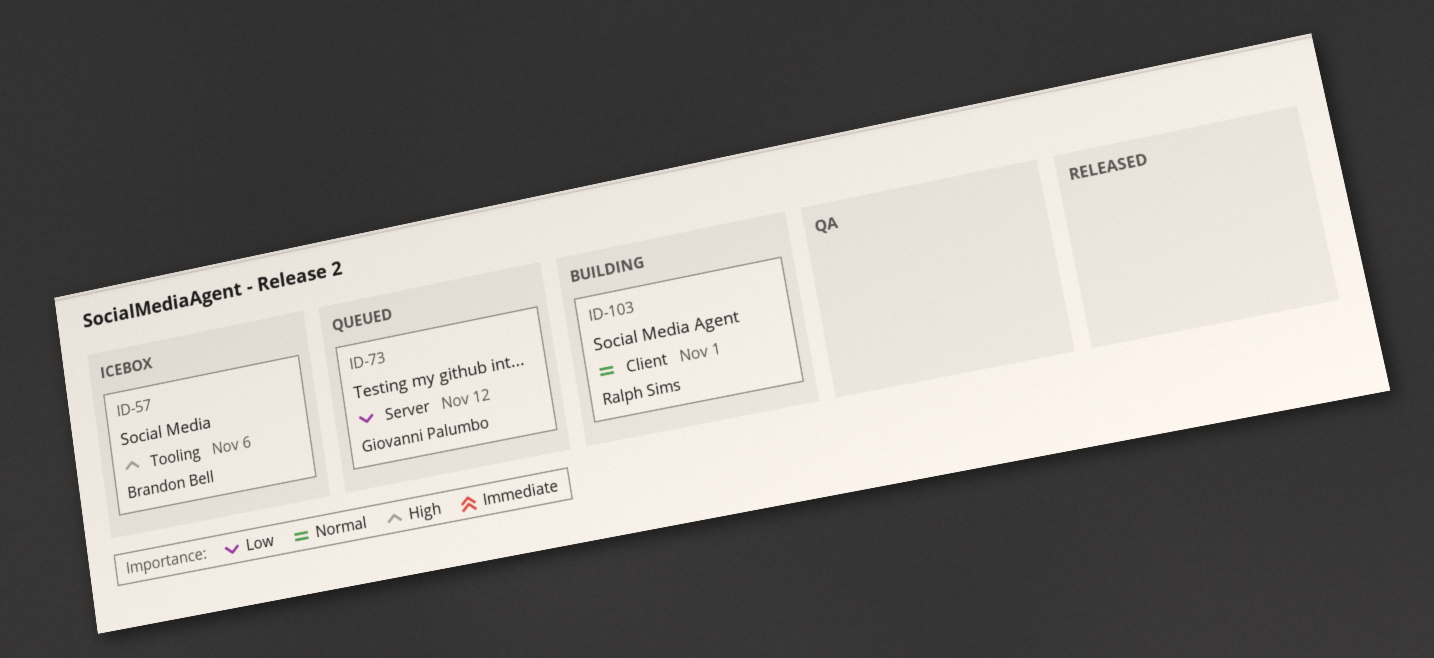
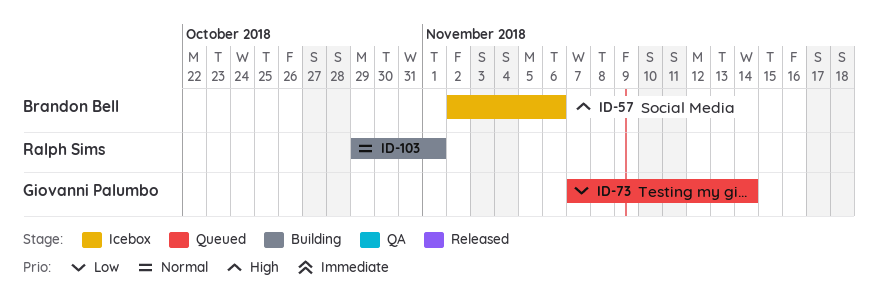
ID-73, due: Nov 12 -> Nov 14

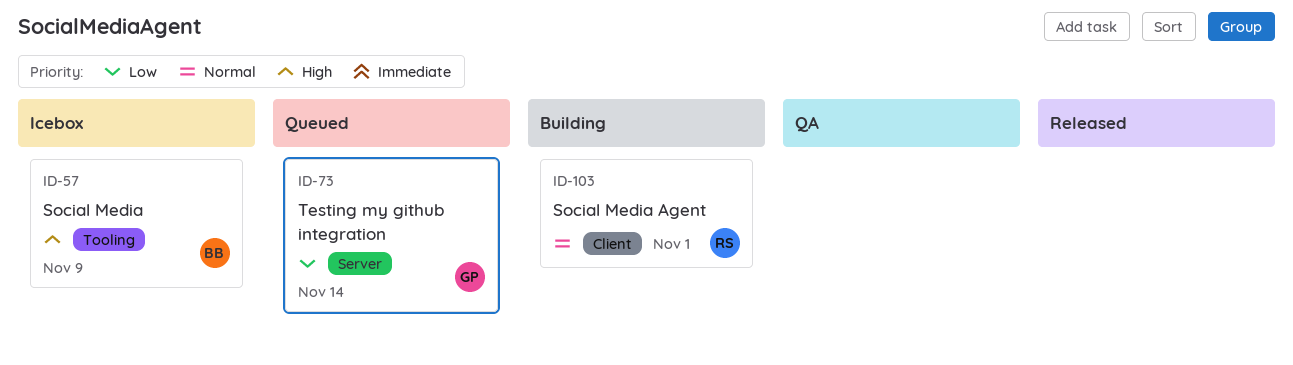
ID-57, due: Nov 6 -> Nov 9

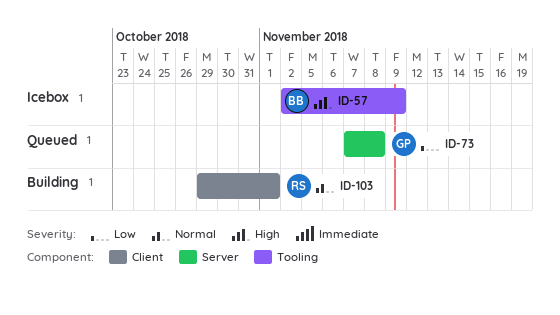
ID-73, due: Nov 14 -> Nov 8

